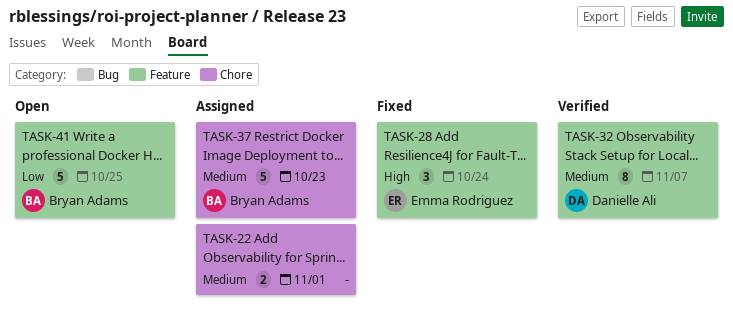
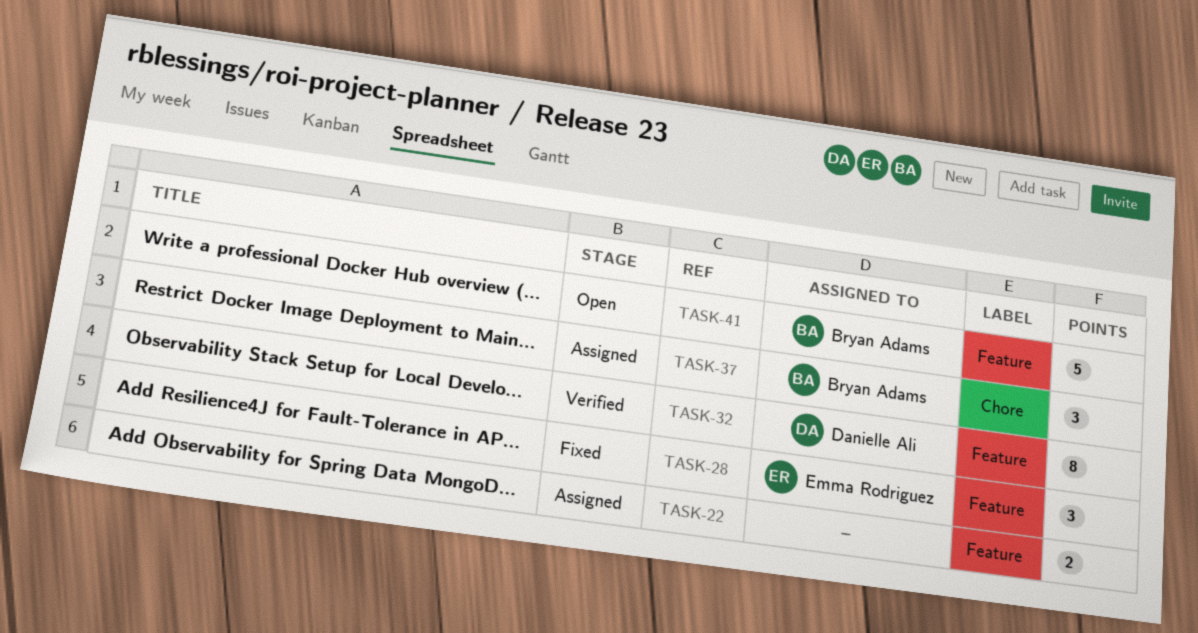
TASK-22, label: Chore -> Feature
TASK-37, estimate: 5 -> 3

